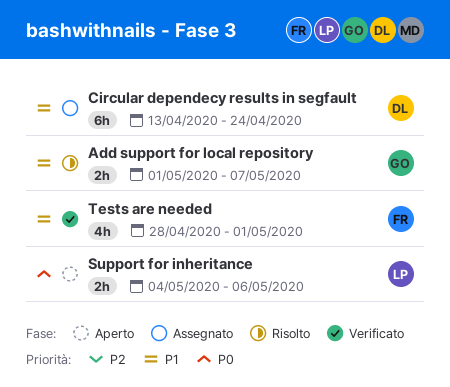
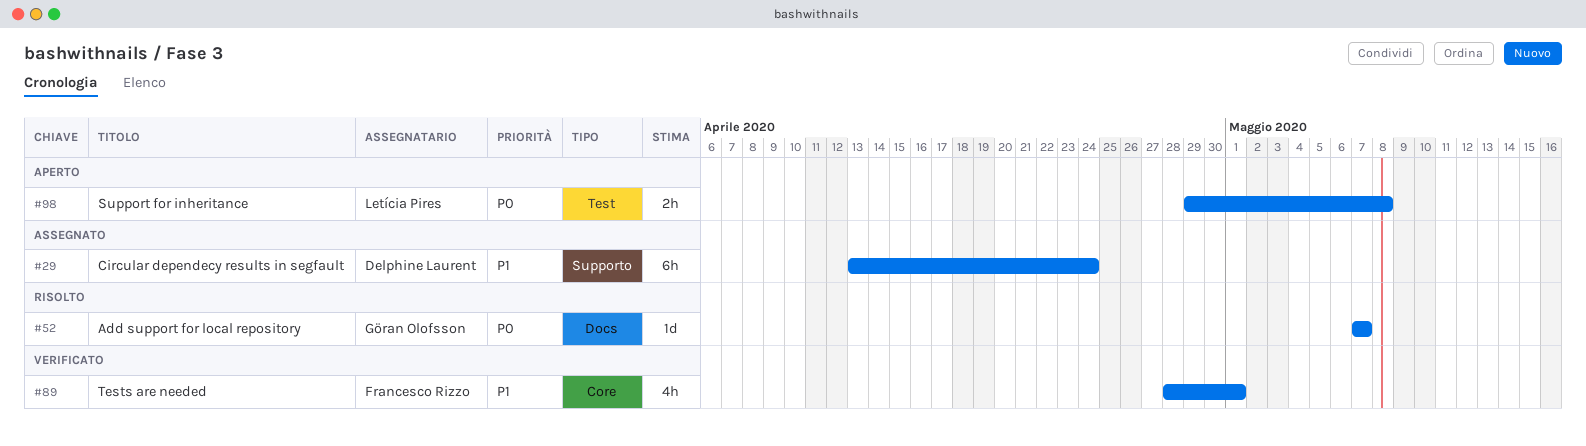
Add support for local repository, priority: P1 -> P0
Add support for local repository, estimate: 2h -> 1d
Add support for local repository, start: May 1 -> May 7
Support for inheritance, start: May 4 -> Apr 29
Support for inheritance, due: May 6 -> May 8

